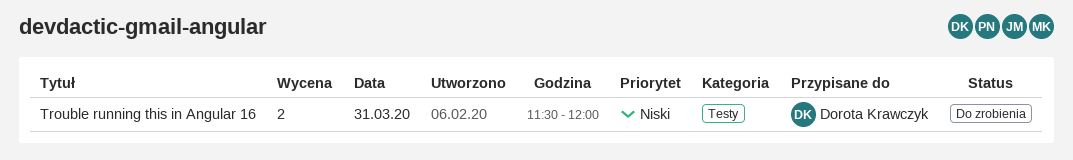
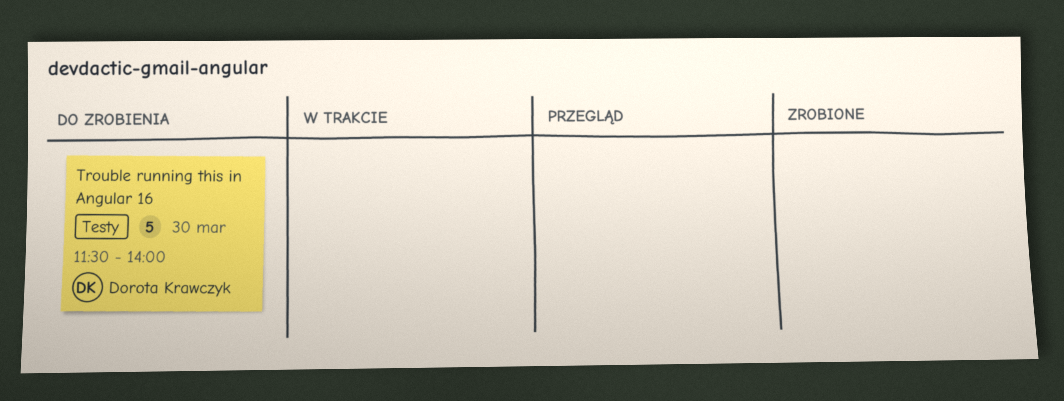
Trouble running this in Angular 16, estimate: 2 -> 5
Trouble running this in Angular 16, day: Mar 31 -> Mar 30
Trouble running this in Angular 16, ends: 12:00 -> 14:00

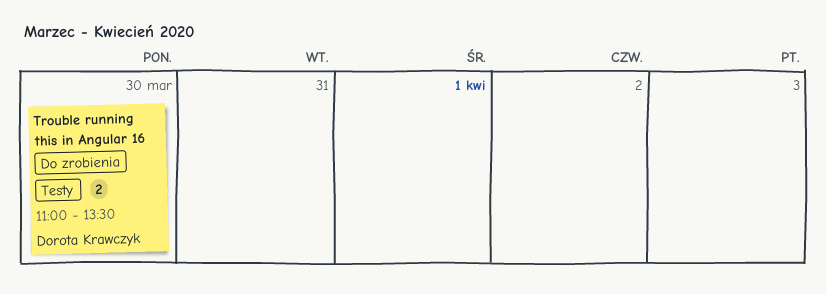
Trouble running this in Angular 16, estimate: 5 -> 2
Trouble running this in Angular 16, begins: 11:30 -> 11:00
Trouble running this in Angular 16, ends: 14:00 -> 13:30

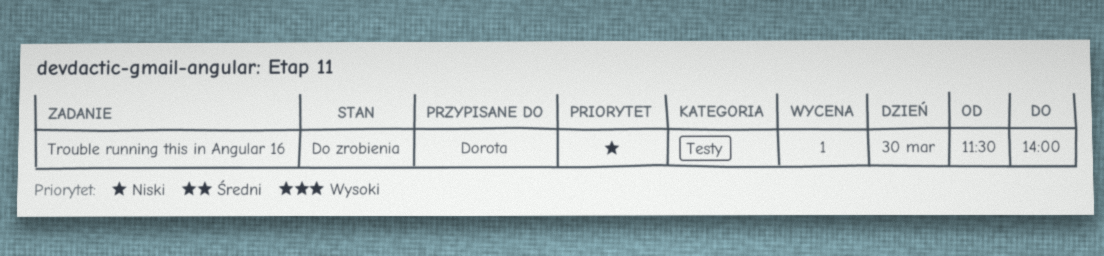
Trouble running this in Angular 16, estimate: 2 -> 1
Trouble running this in Angular 16, begins: 11:00 -> 11:30
Trouble running this in Angular 16, ends: 13:30 -> 14:00

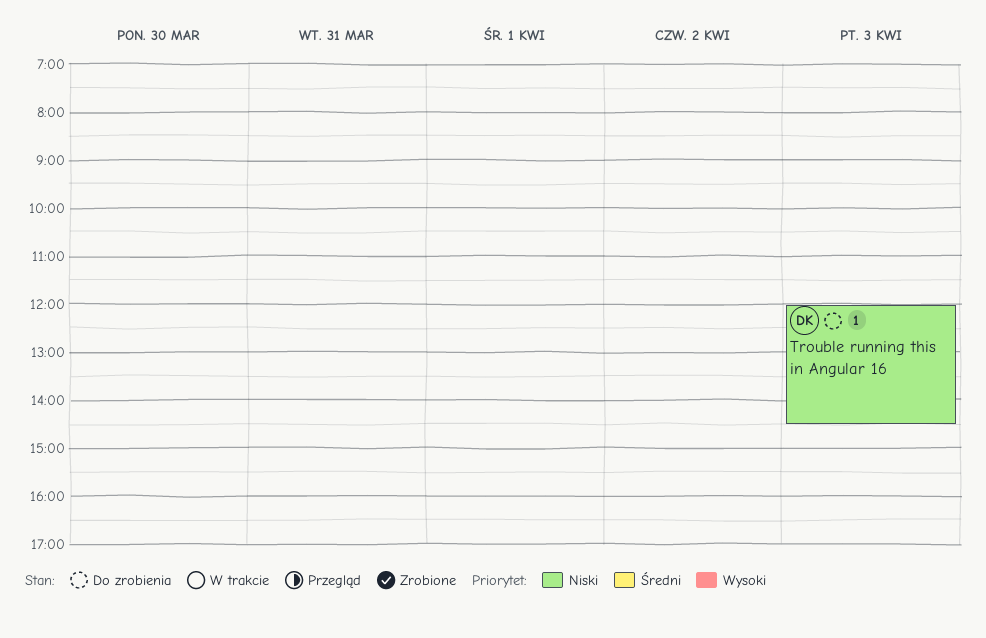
Trouble running this in Angular 16, day: Mar 30 -> Apr 3
Trouble running this in Angular 16, begins: 11:30 -> 12:00
Trouble running this in Angular 16, ends: 14:00 -> 14:30

